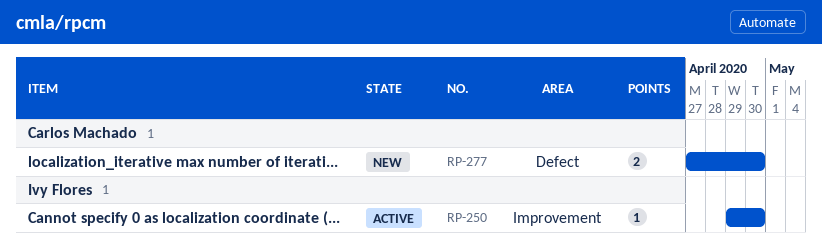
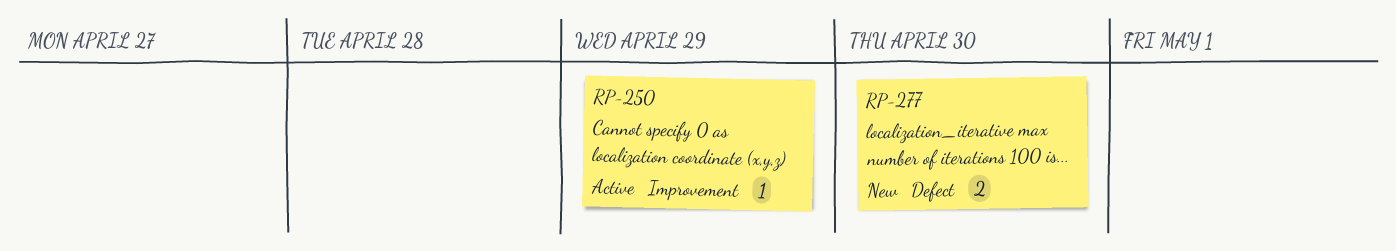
RP-250, due: Apr 30 -> Apr 29

